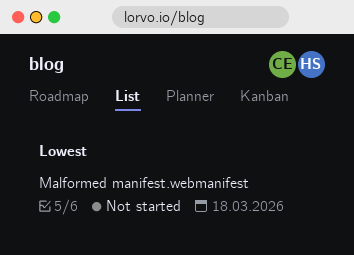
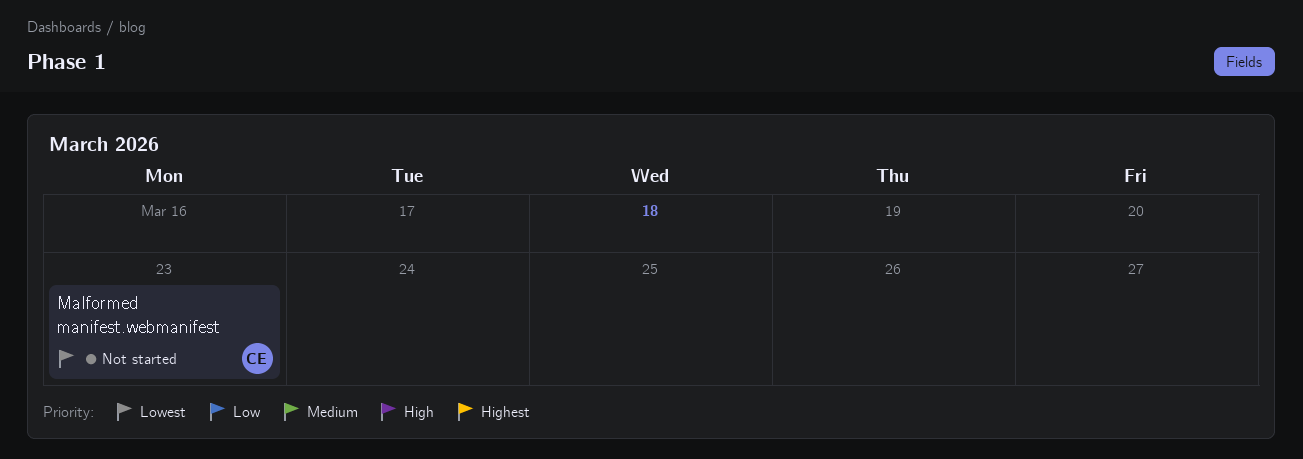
Malformed manifest.webmanifest, due: Mar 18 -> Mar 23

